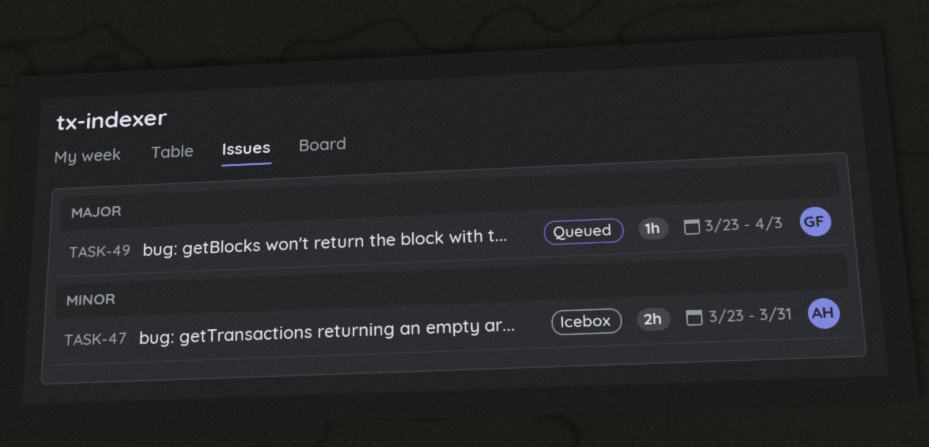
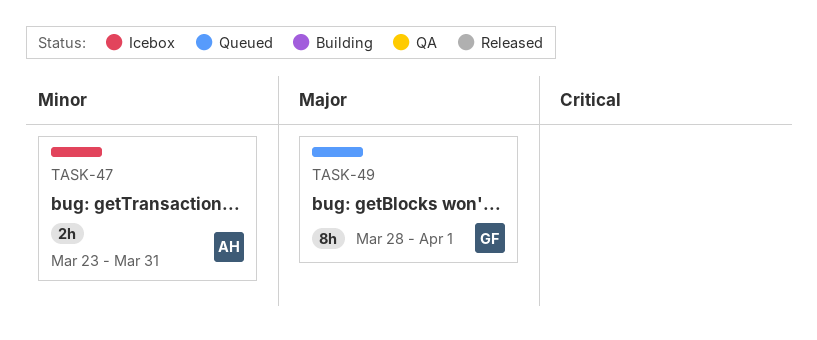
TASK-49, estimate: 1h -> 8h
TASK-49, start: Mar 23 -> Mar 28
TASK-49, due: Apr 3 -> Apr 1

